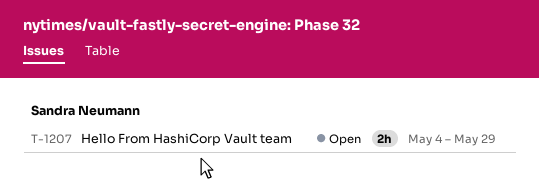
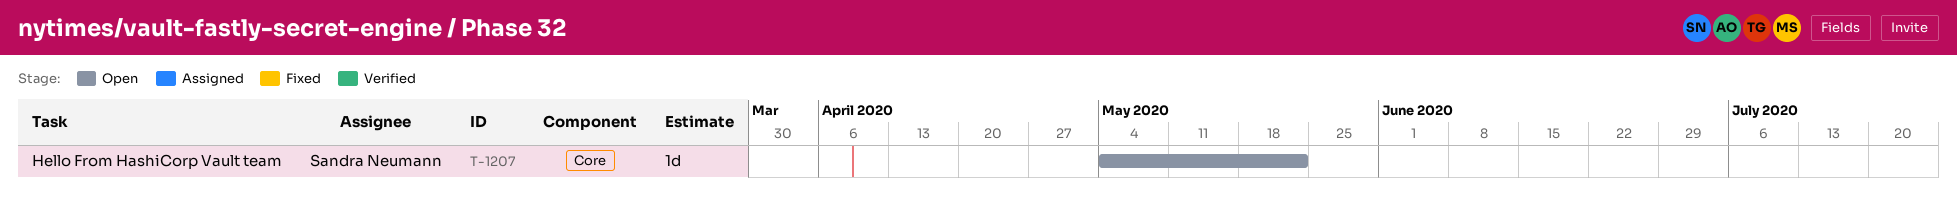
T-1207, estimate: 2h -> 1d
T-1207, due: May 29 -> May 22

